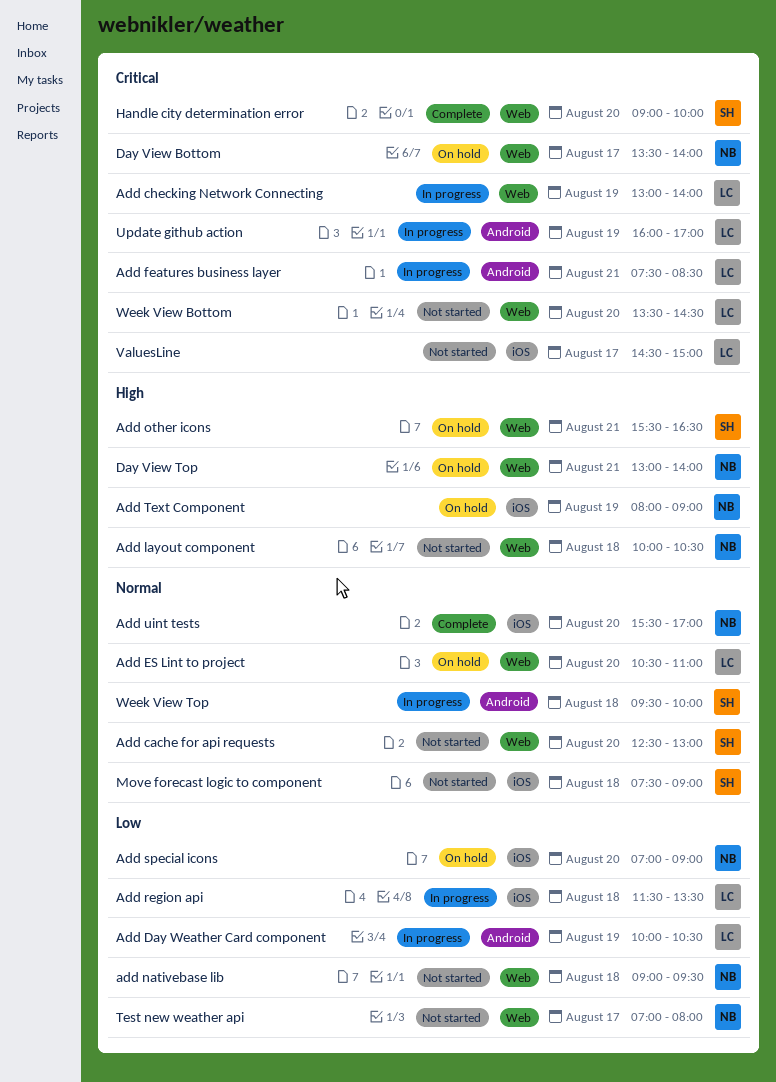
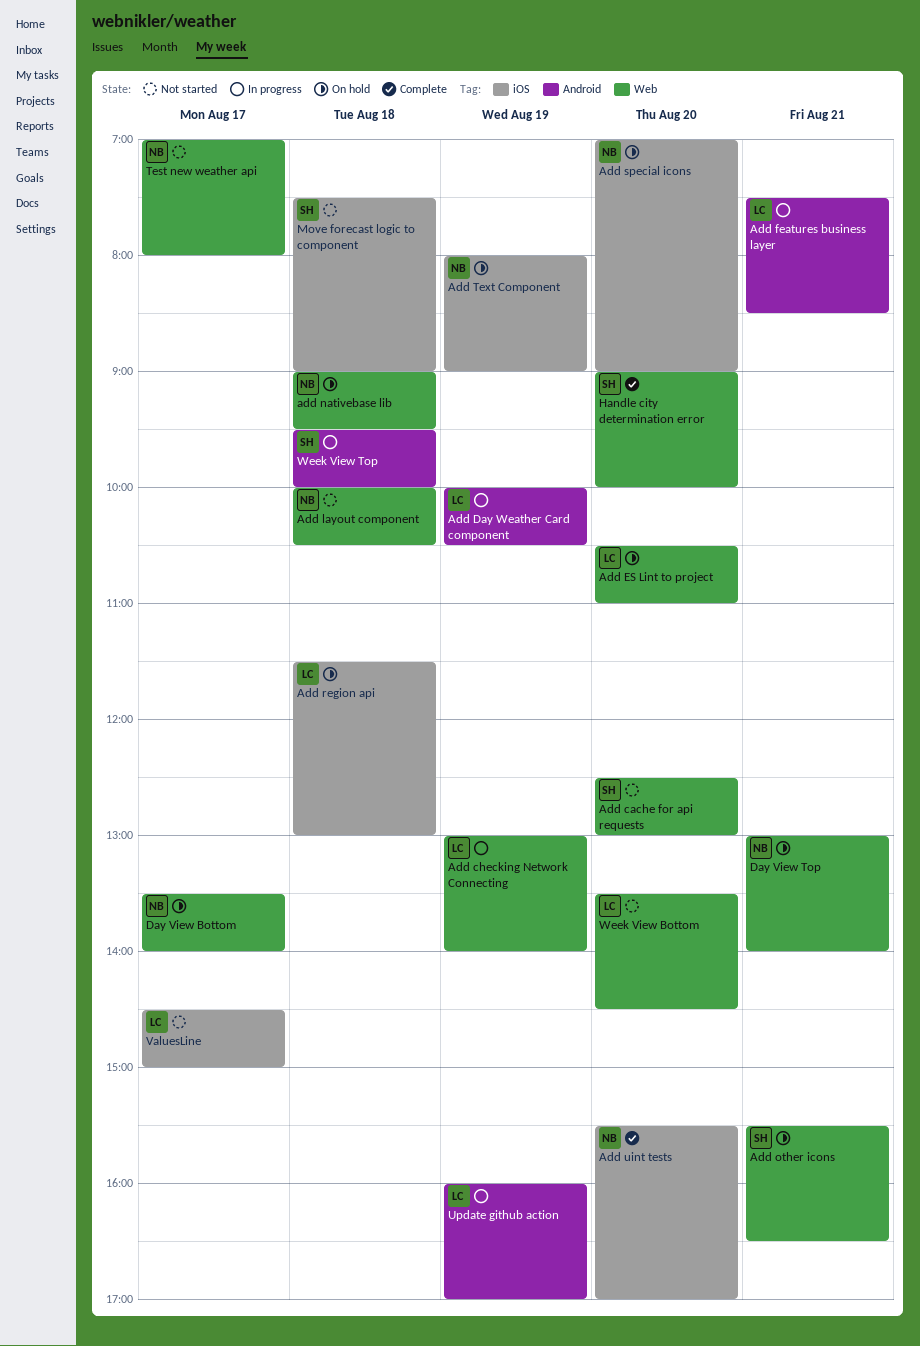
add nativebase lib, status: Not started -> On hold
Add region api, status: In progress -> On hold
Add region api, ends: 13:30 -> 13:00

